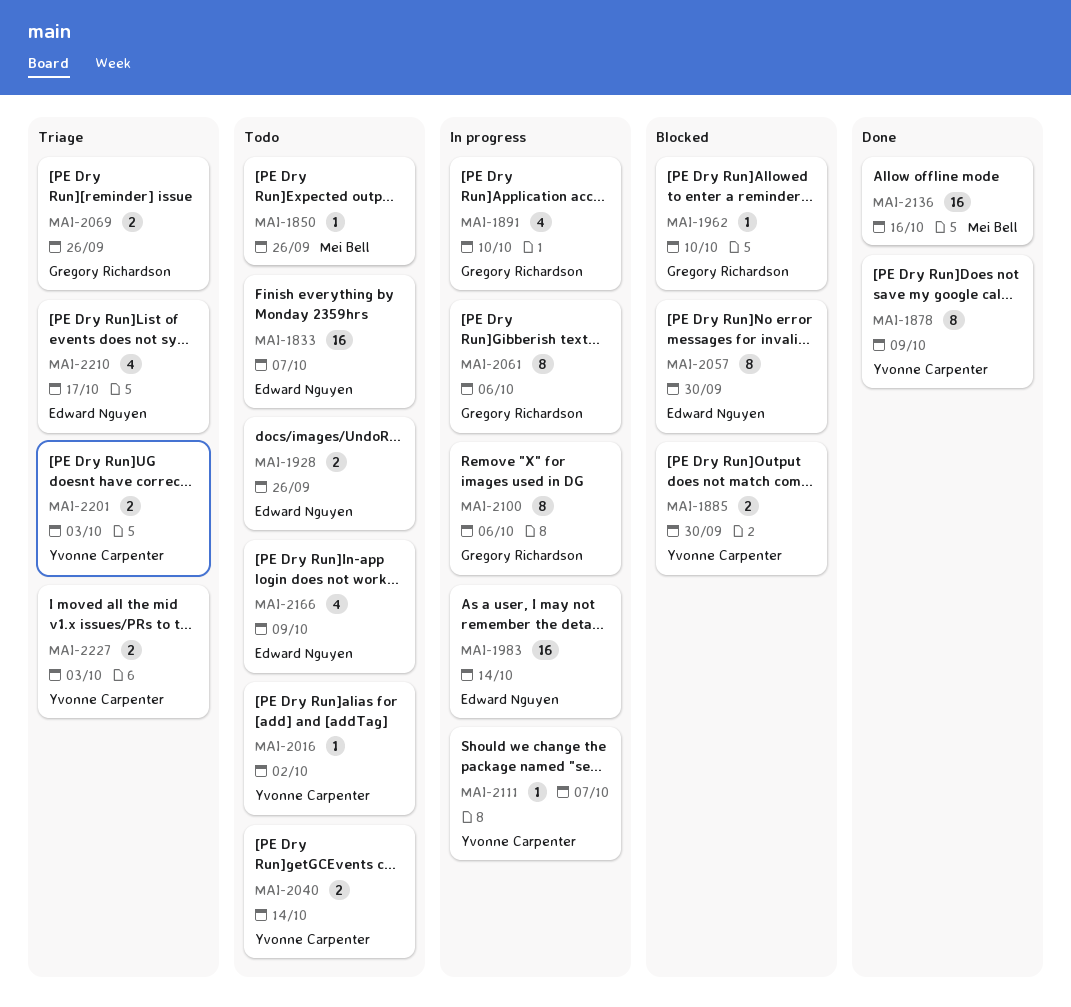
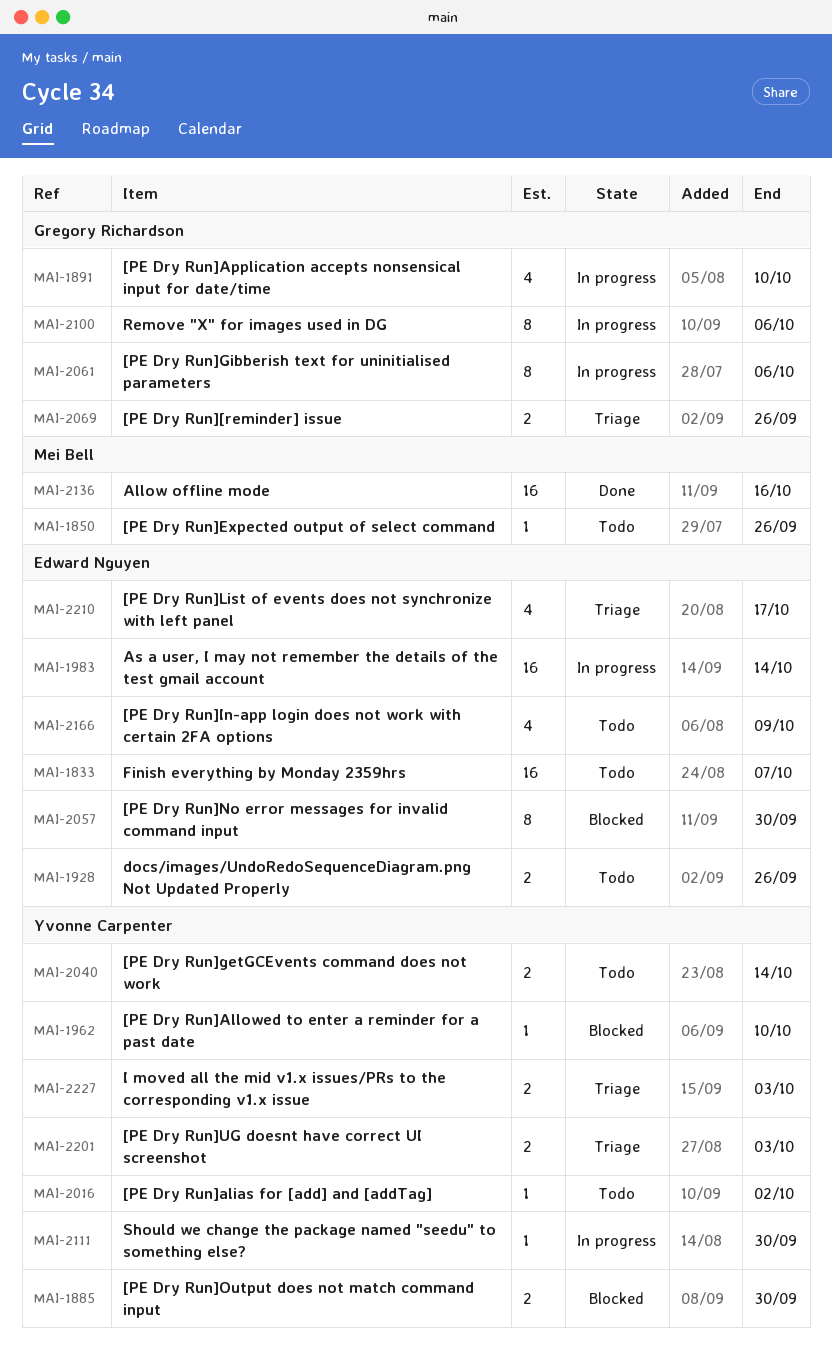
MAI-1878: present -> none
MAI-1962, owner: Gregory Richardson -> Yvonne Carpenter
MAI-2111, due: Oct 7 -> Sep 30

